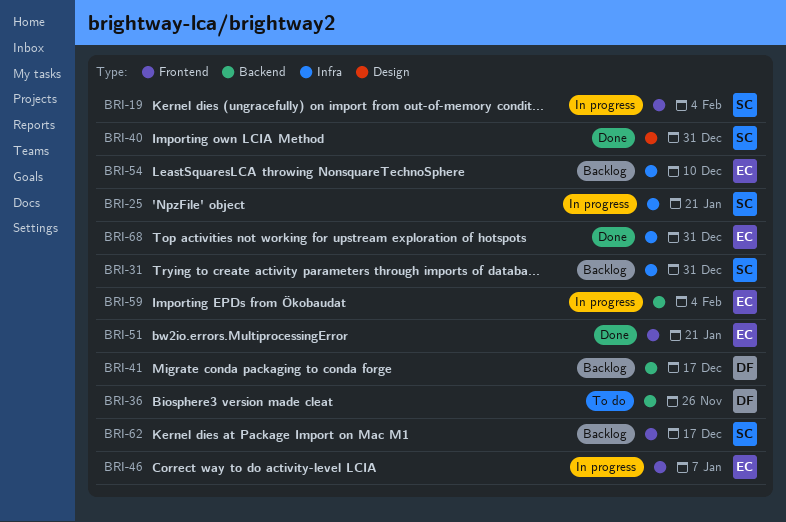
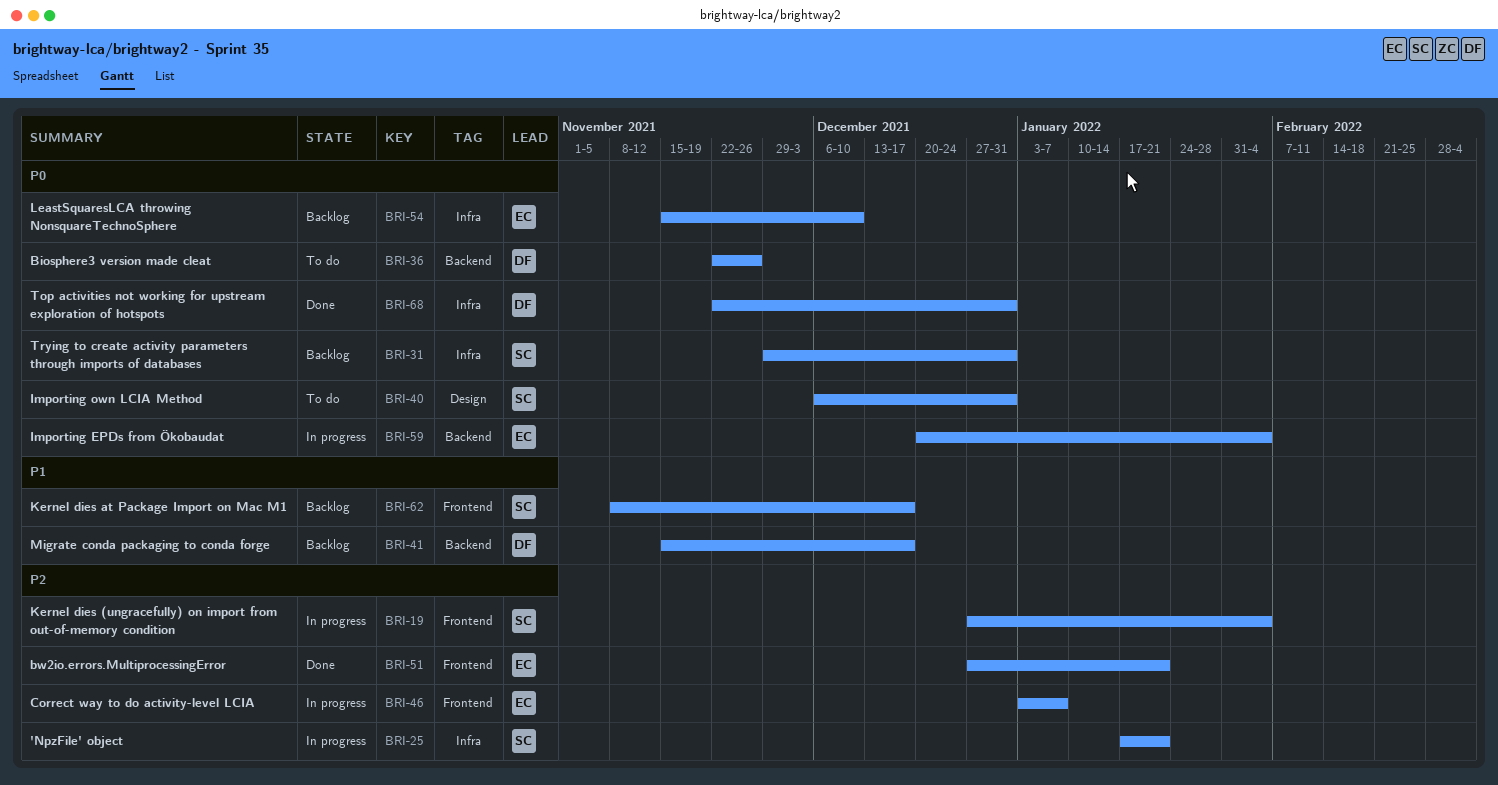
BRI-40, status: Done -> To do
BRI-68, owner: EC -> DF

